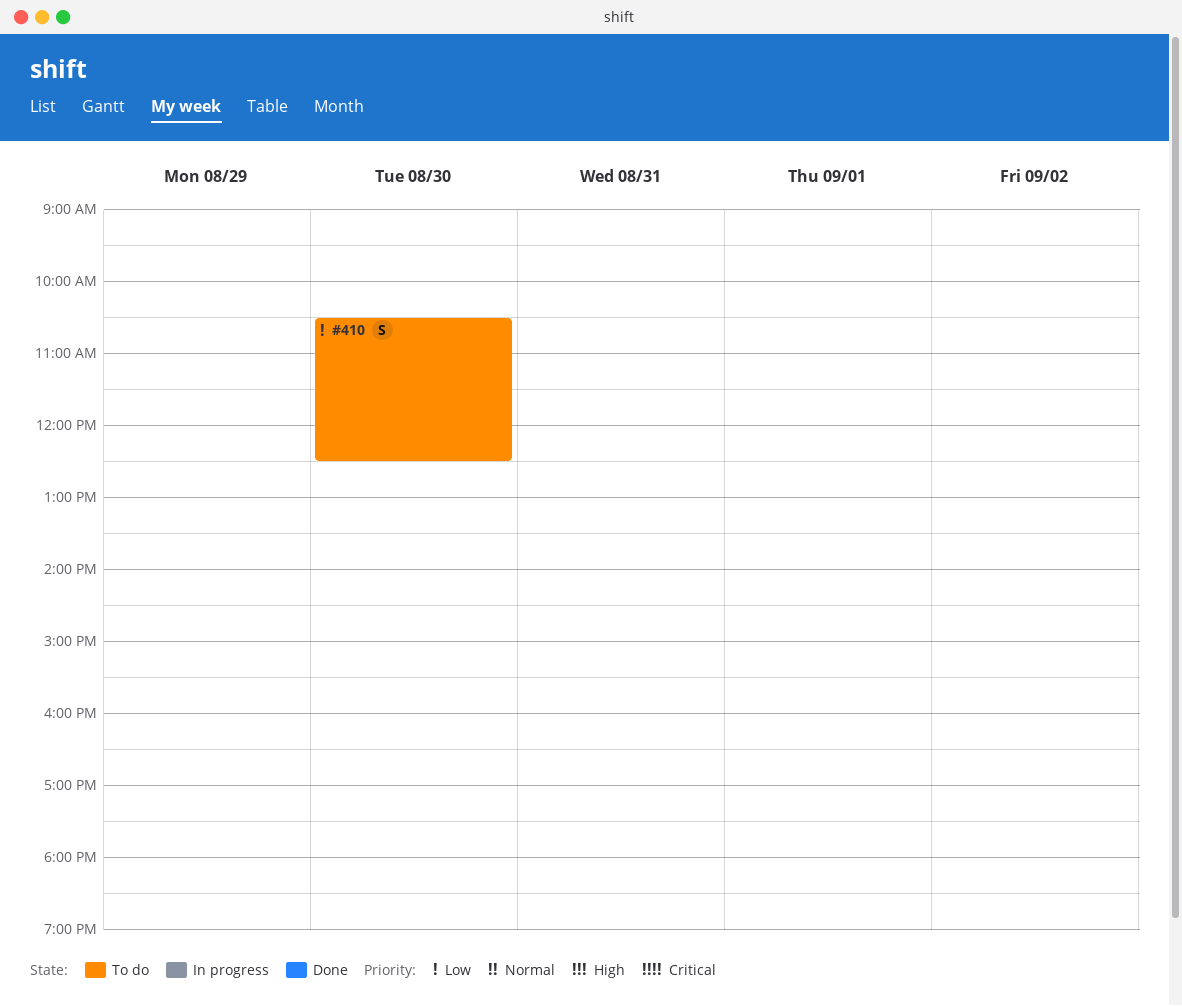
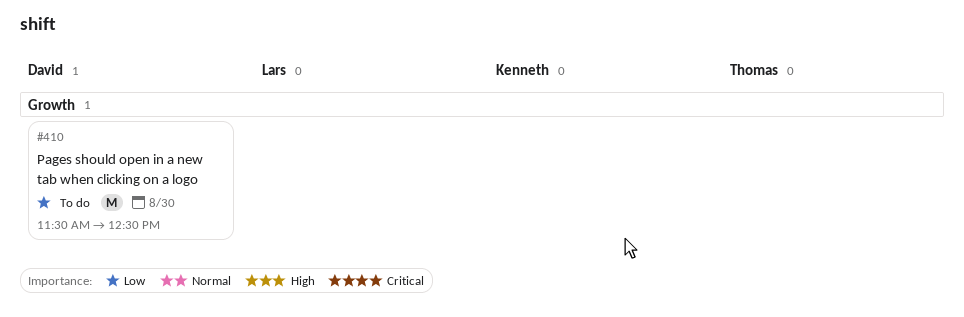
#410, estimate: S -> M
#410, begins: 10:30 -> 11:30

